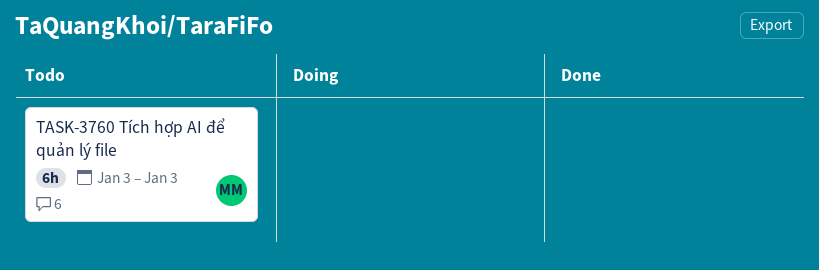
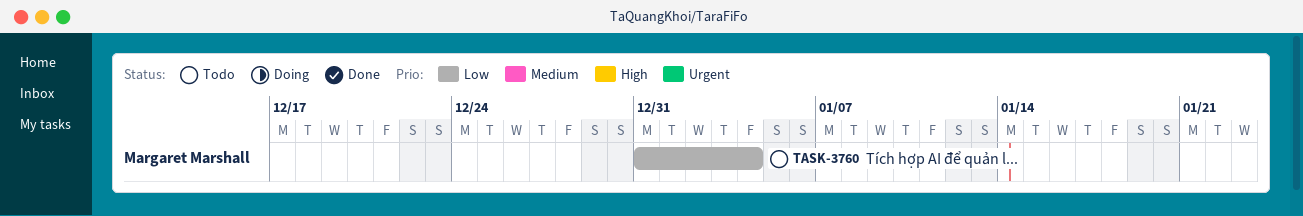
TASK-3760, start: Jan 3 -> Dec 31
TASK-3760, due: Jan 3 -> Jan 4

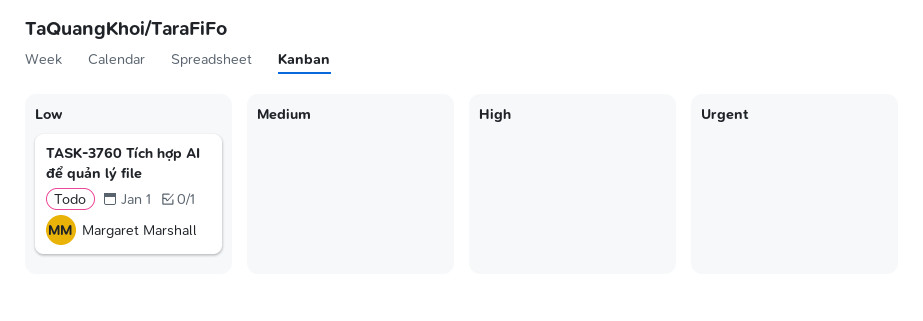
TASK-3760, due: Jan 4 -> Jan 1

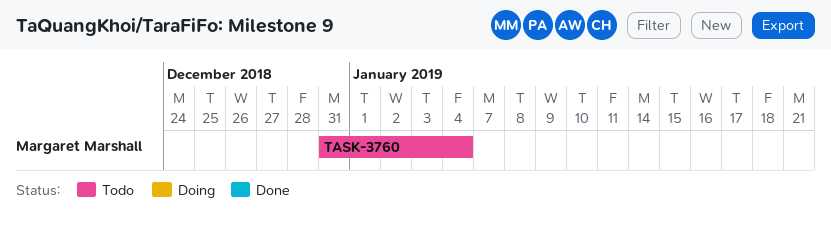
TASK-3760, due: Jan 1 -> Jan 4

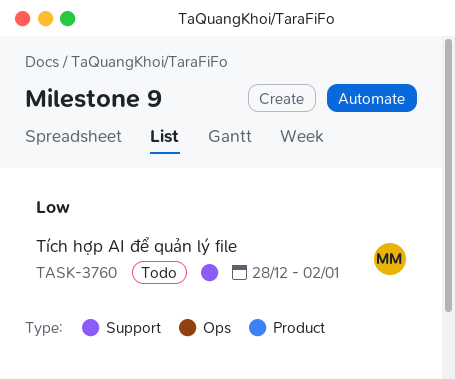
TASK-3760, start: Dec 31 -> Dec 28
TASK-3760, due: Jan 4 -> Jan 2

